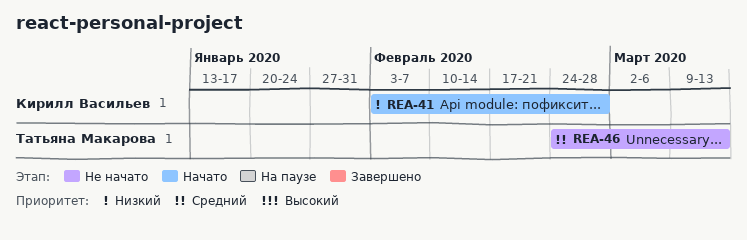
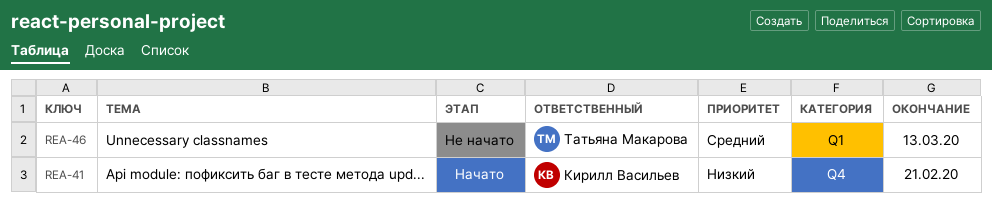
REA-41, due: Feb 28 -> Feb 21

